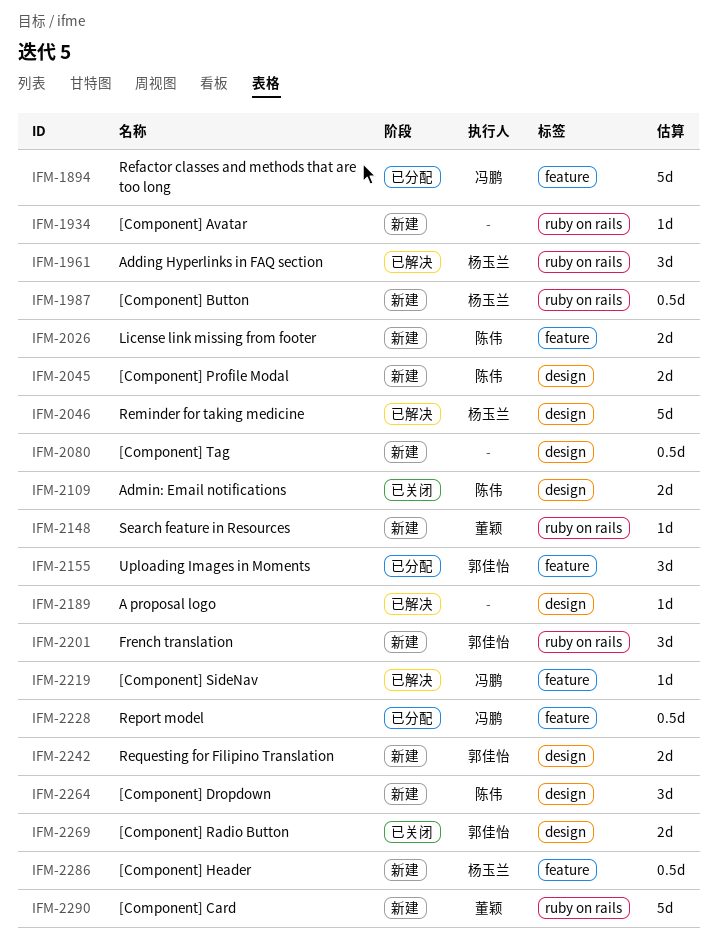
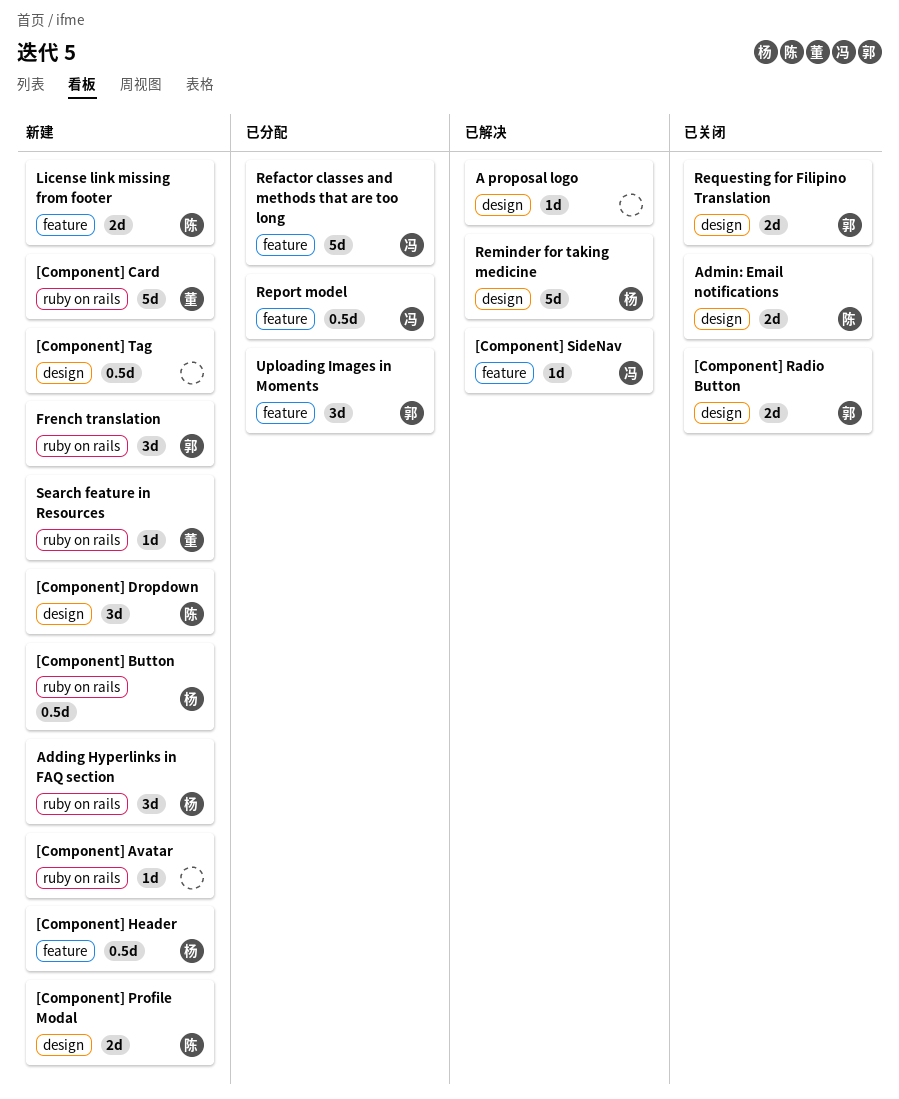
Adding Hyperlinks in FAQ section, status: 已解决 -> 新建
Requesting for Filipino Translation, status: 新建 -> 已关闭

